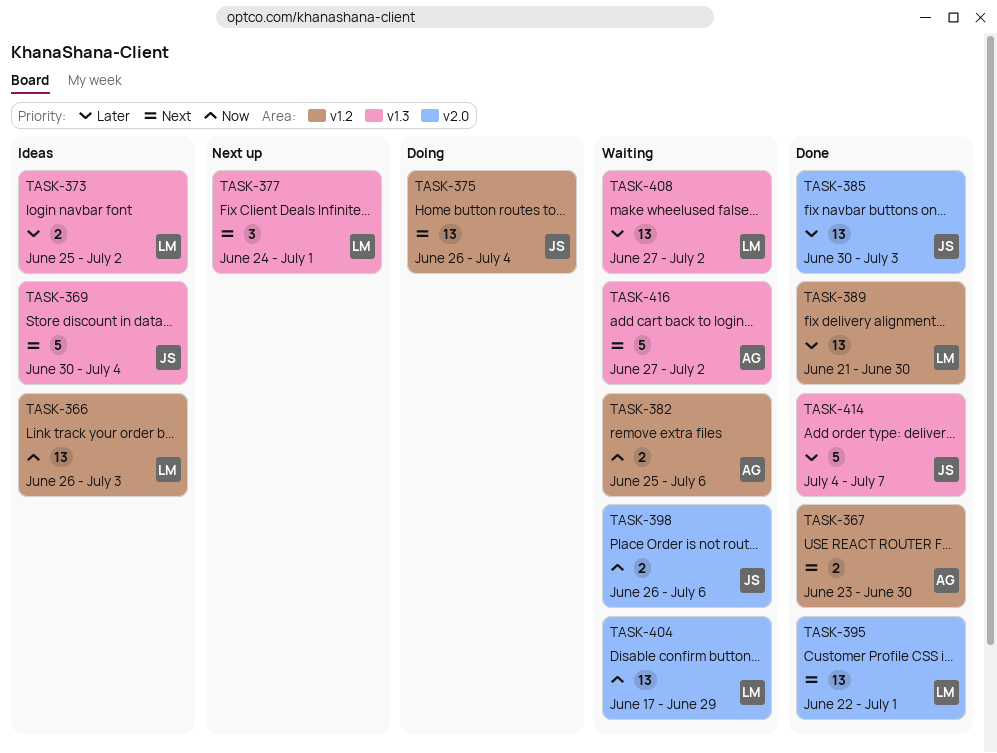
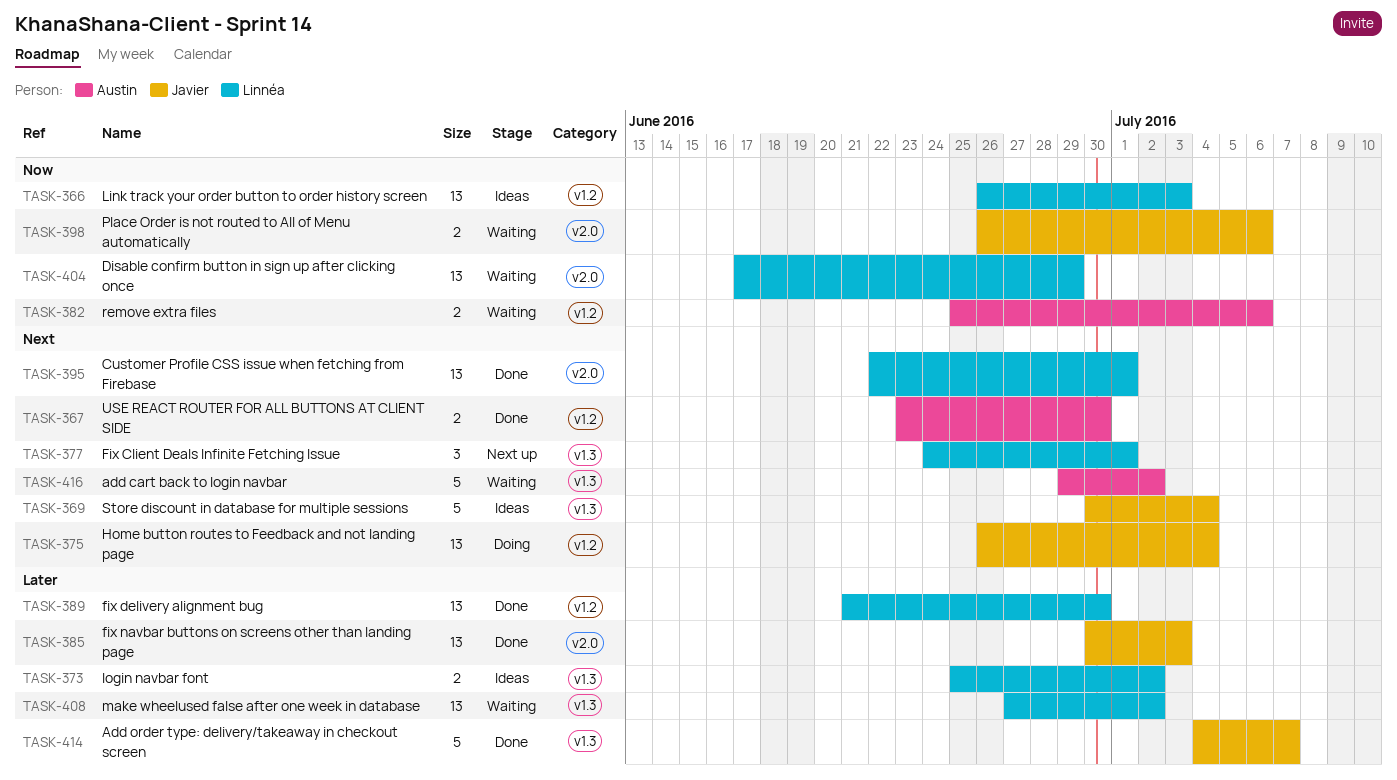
TASK-416, start: Jun 27 -> Jun 29

